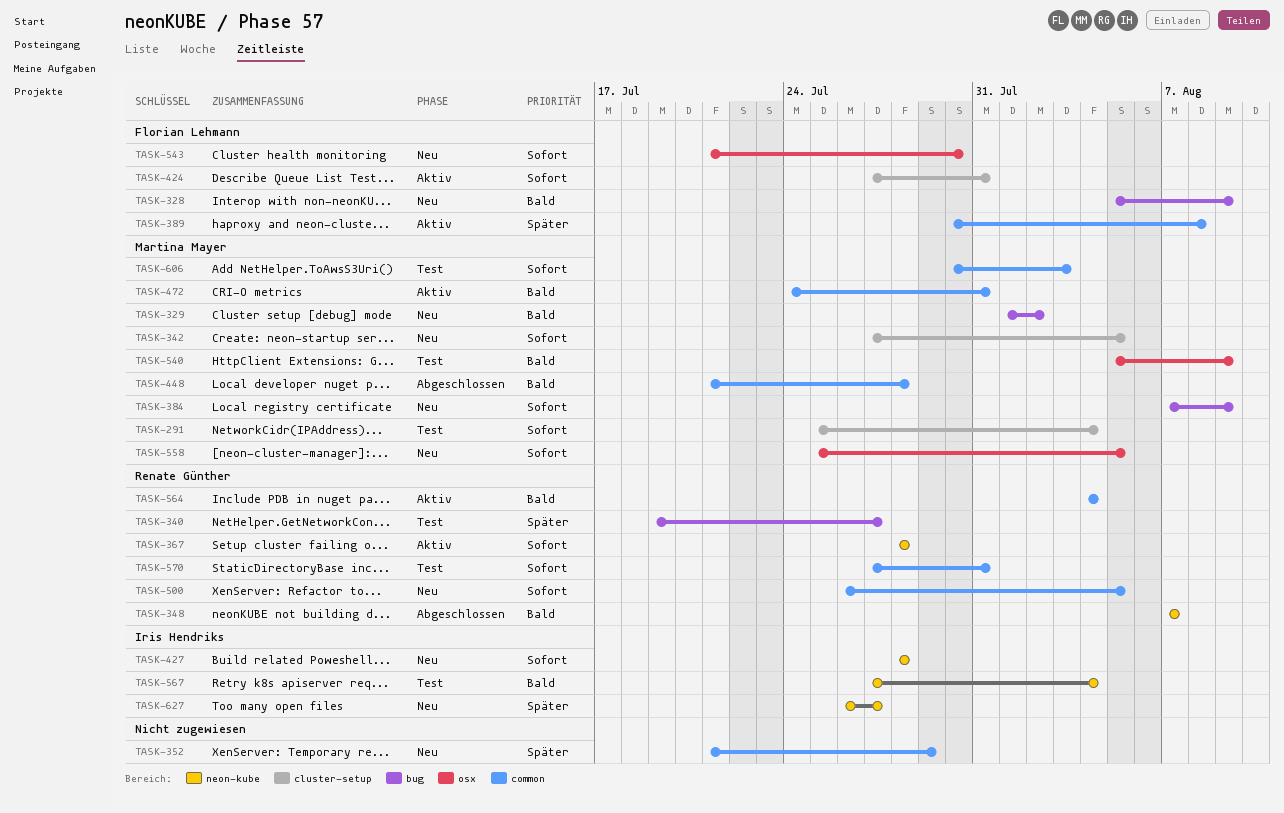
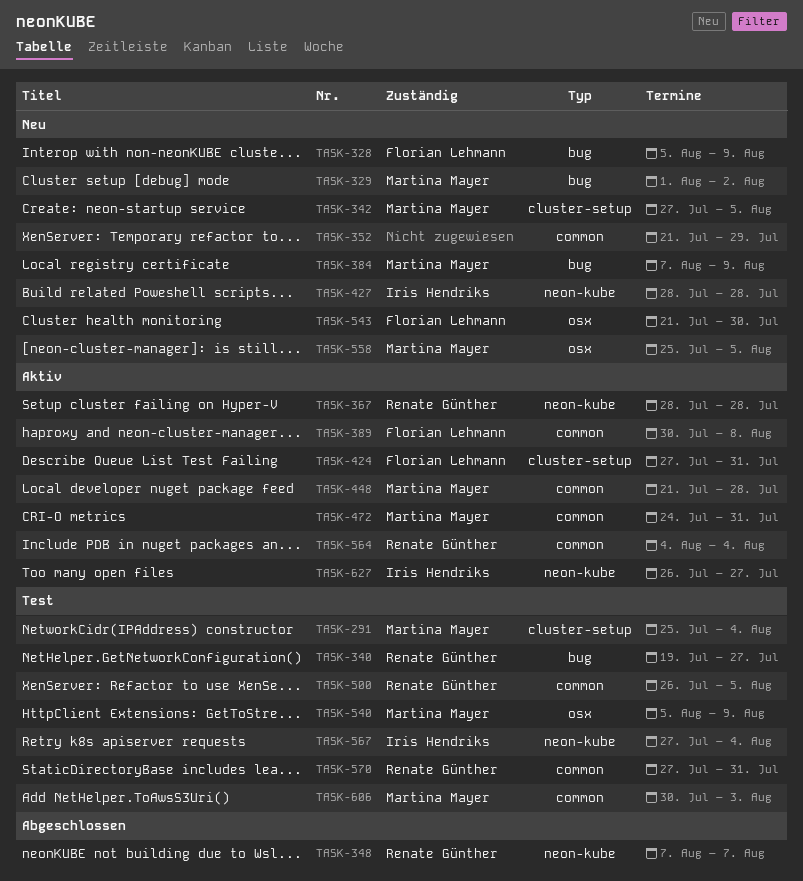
TASK-448, status: Abgeschlossen -> Aktiv
TASK-500, status: Neu -> Test
TASK-627, status: Neu -> Aktiv

